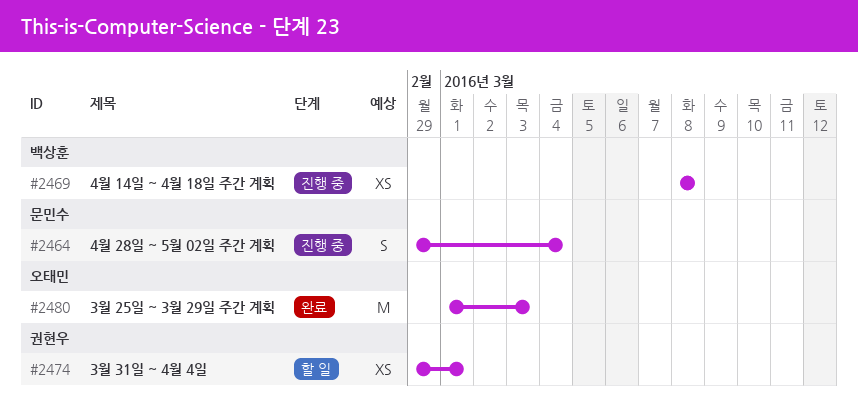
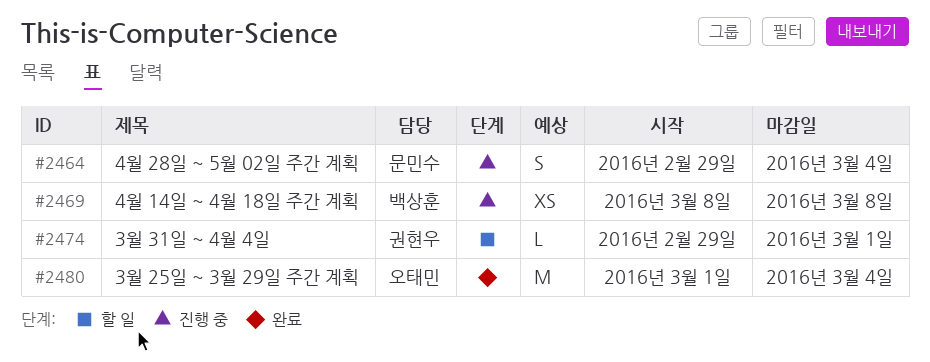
#2474, estimate: XS -> L
#2480, due: Mar 3 -> Mar 4

